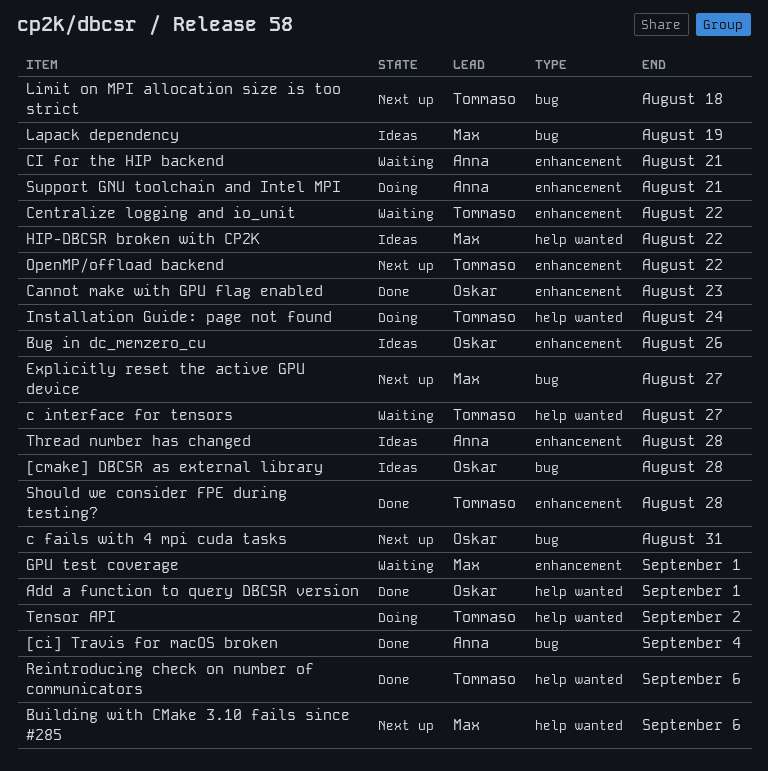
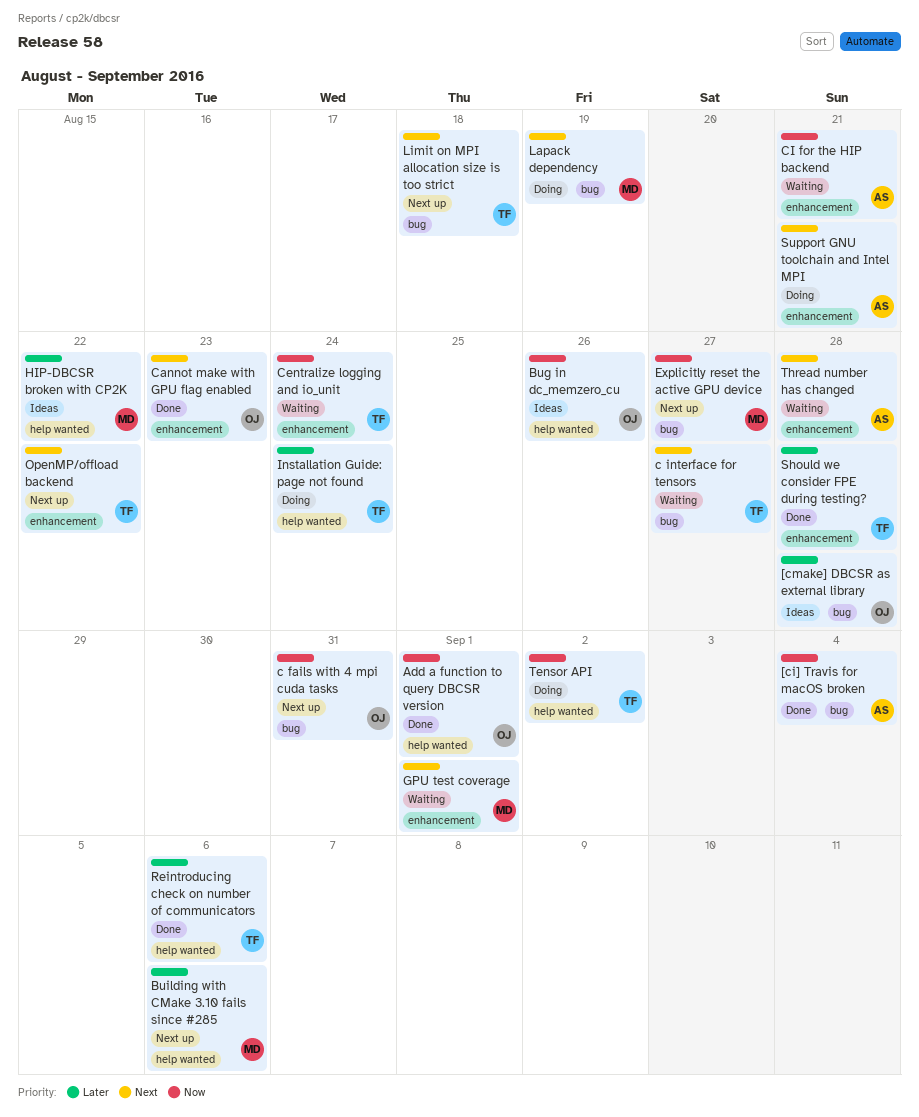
Bug in dc_memzero_cu, label: enhancement -> help wanted
c interface for tensors, label: help wanted -> bug
Centralize logging and io_unit, due: Aug 22 -> Aug 24
Lapack dependency, status: Ideas -> Doing
Thread number has changed, status: Ideas -> Waiting

